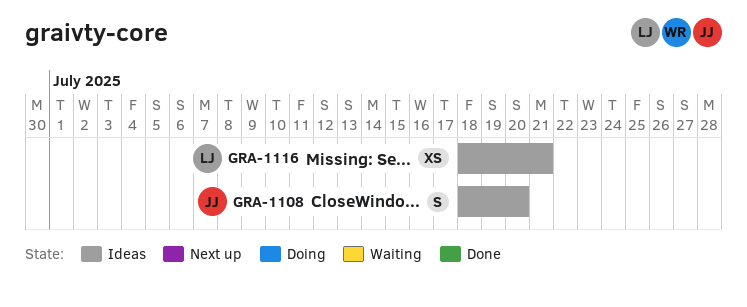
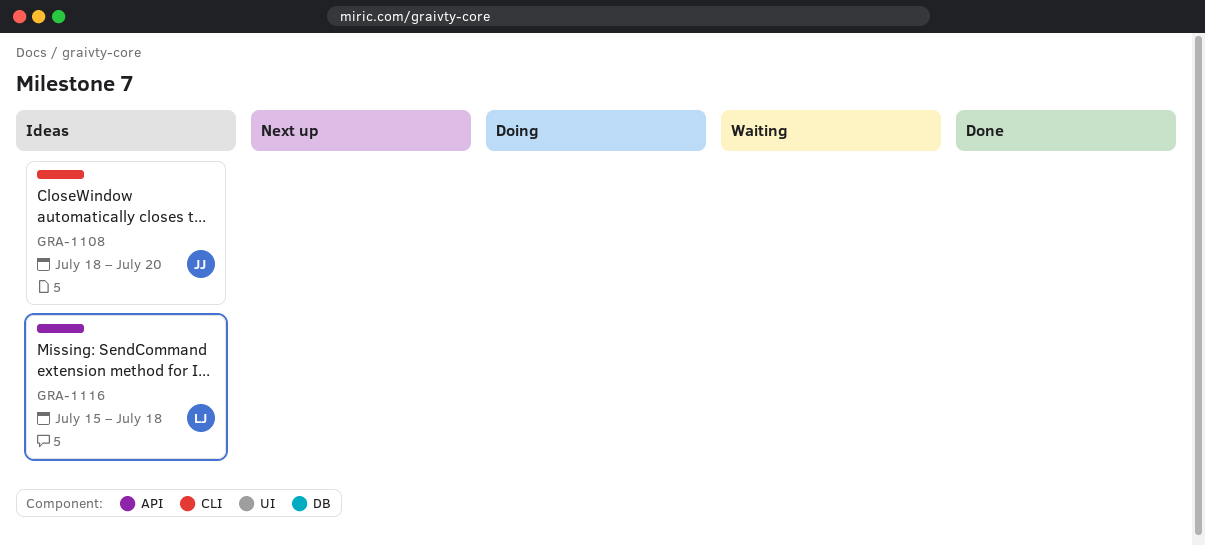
GRA-1116, start: Jul 18 -> Jul 15
GRA-1116, due: Jul 21 -> Jul 18

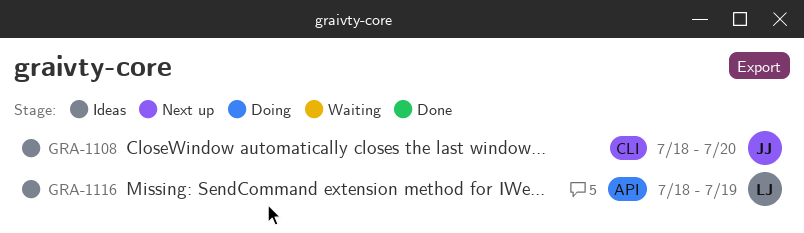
GRA-1116, start: Jul 15 -> Jul 18
GRA-1116, due: Jul 18 -> Jul 19

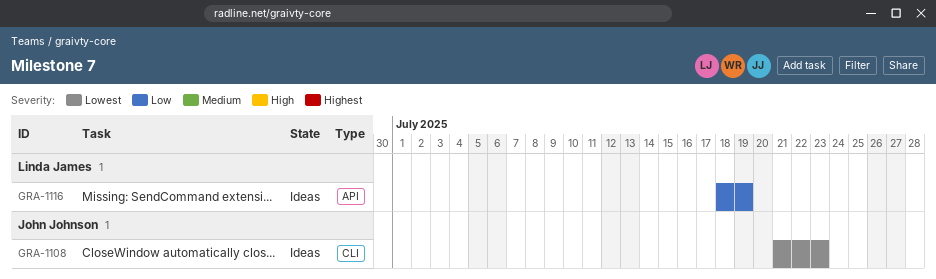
GRA-1108, start: Jul 18 -> Jul 21
GRA-1108, due: Jul 20 -> Jul 23

